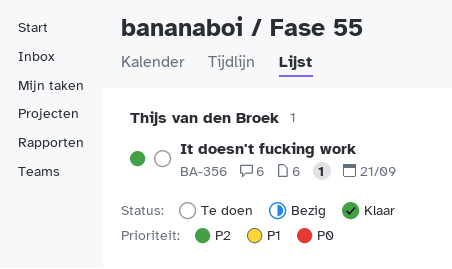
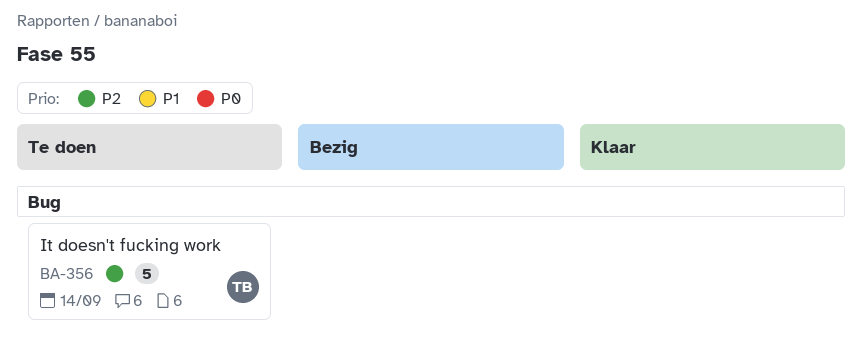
BA-356, estimate: 1 -> 5
BA-356, due: Sep 21 -> Sep 14

